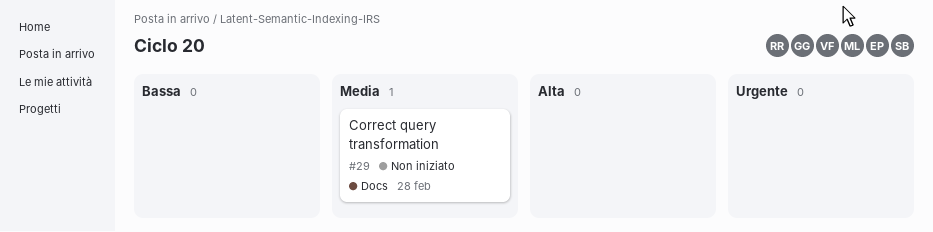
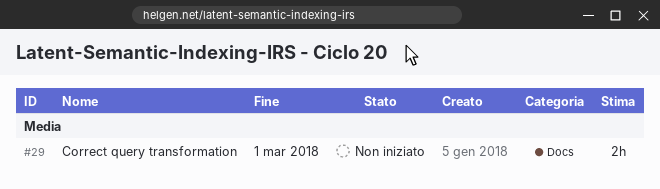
#29, due: Feb 28 -> Mar 1

